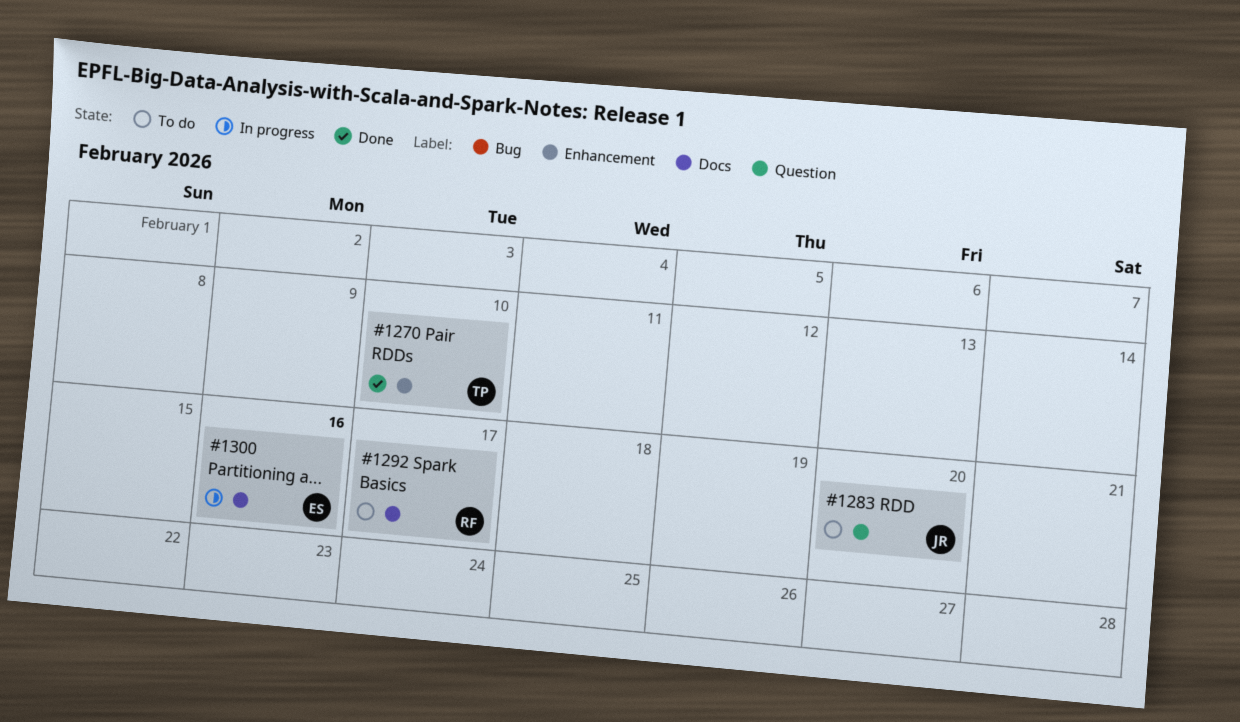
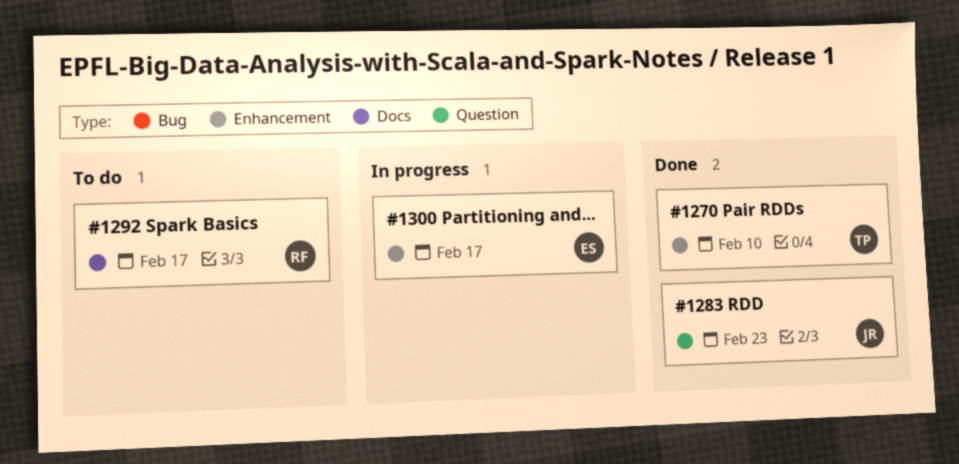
#1283, status: To do -> Done
#1283, due: Feb 20 -> Feb 23
#1300, label: Docs -> Enhancement
#1300, due: Feb 16 -> Feb 17

